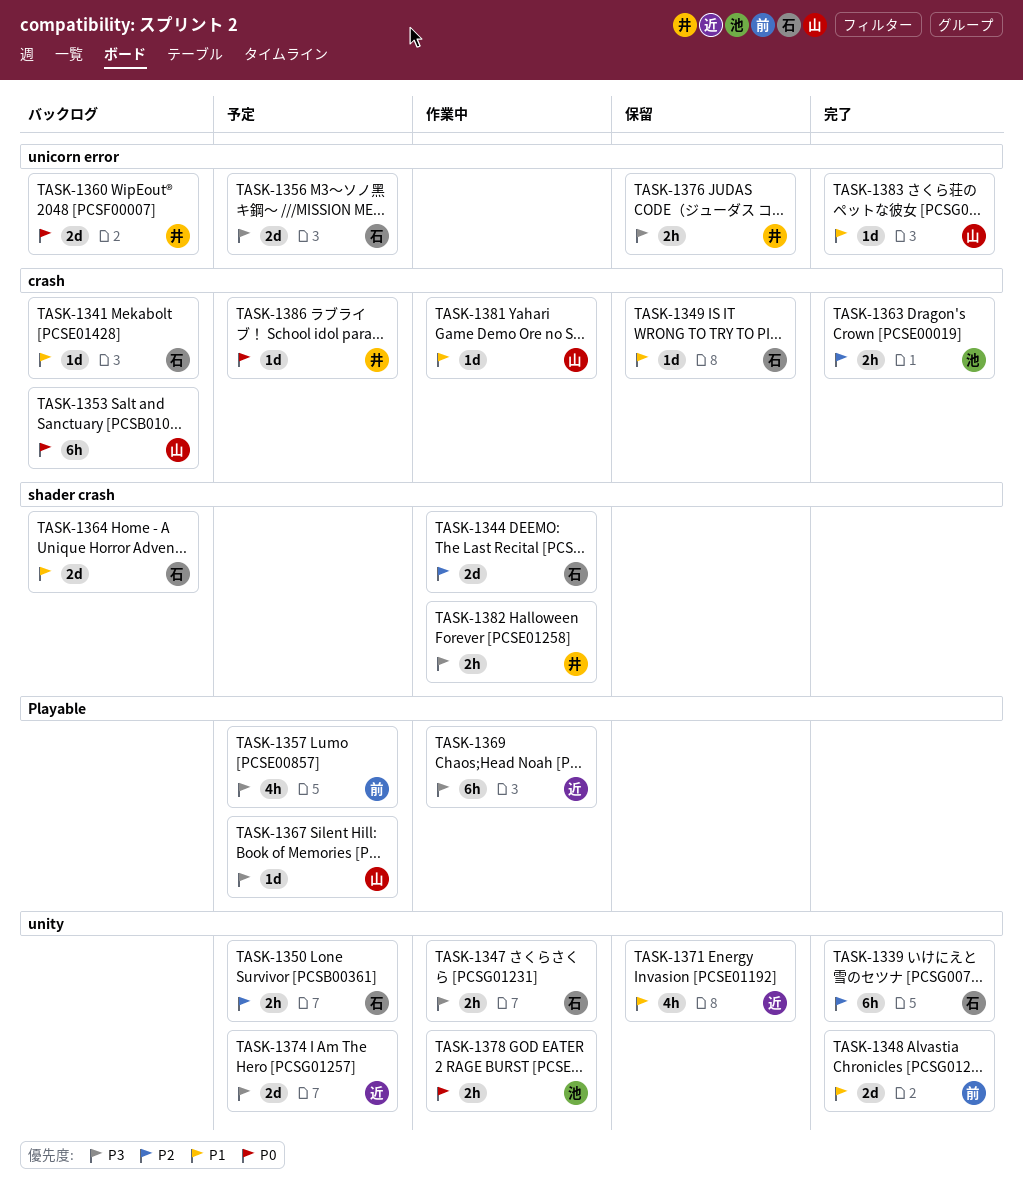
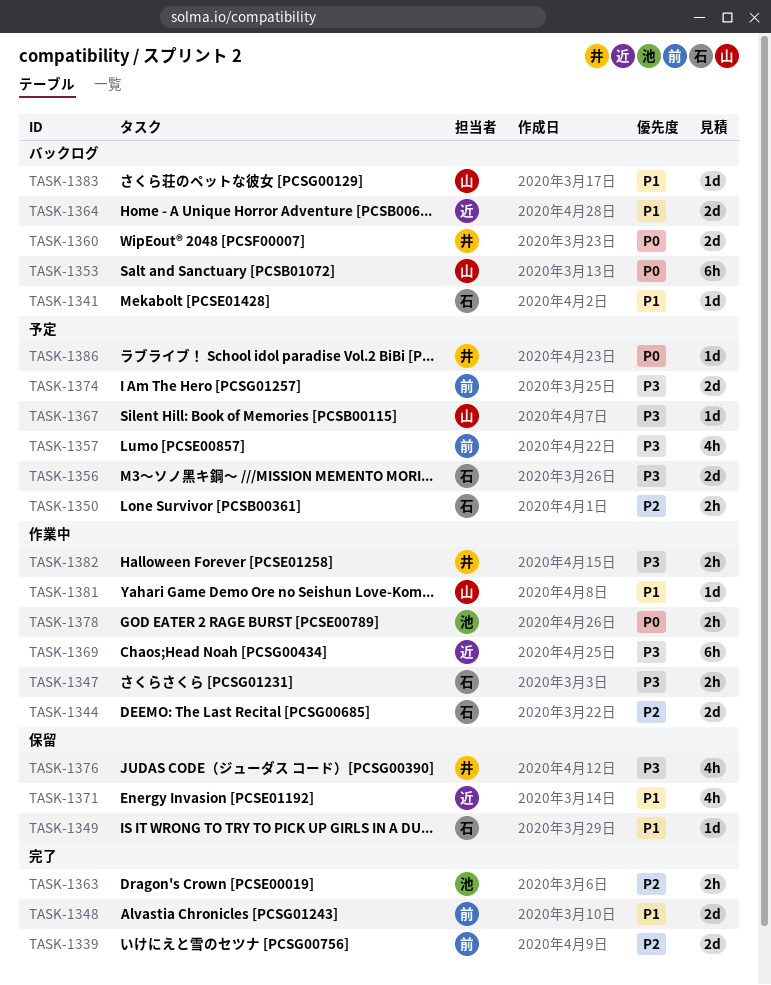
TASK-1339, owner: 石 -> 前
TASK-1339, estimate: 6h -> 2d
TASK-1364, owner: 石 -> 近
TASK-1374, owner: 近 -> 前
TASK-1376, estimate: 2h -> 4h
TASK-1383, status: 完了 -> バックログ

